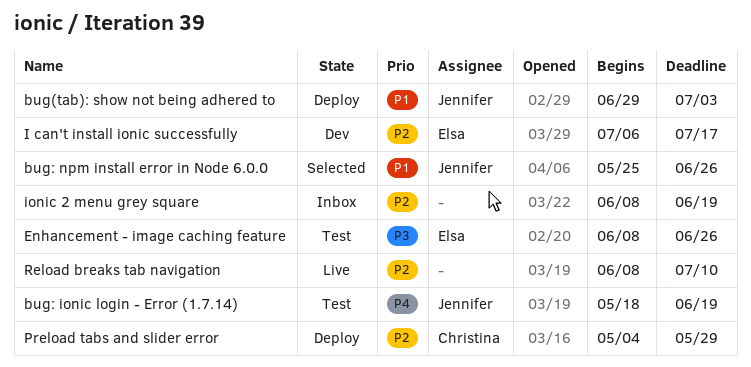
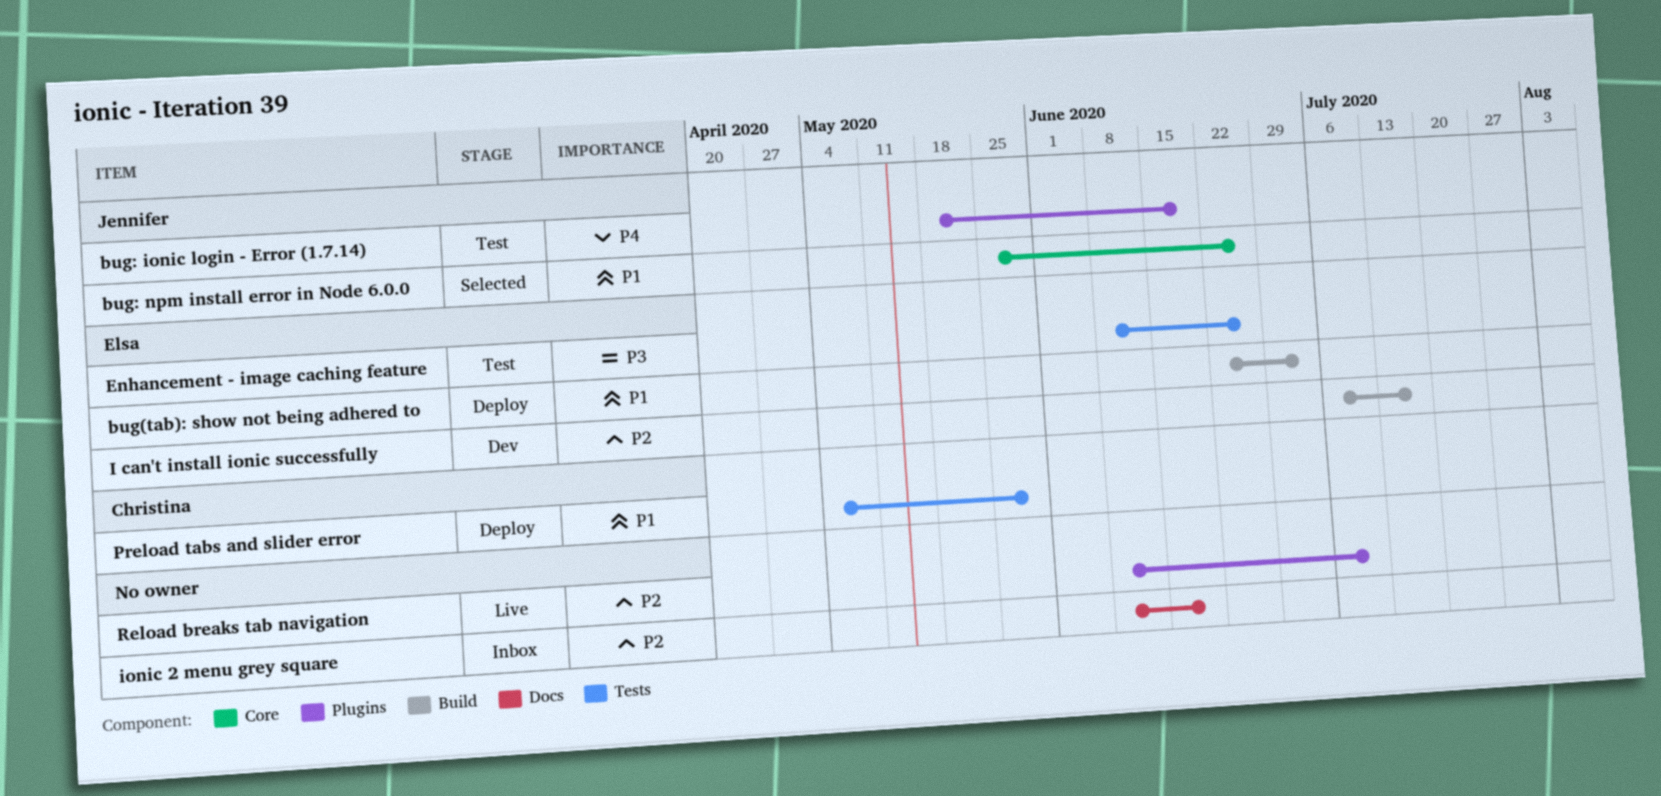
bug(tab): show not being adhered to, owner: Jennifer -> Elsa
bug(tab): show not being adhered to, start: Jun 29 -> Jun 22
Preload tabs and slider error, priority: P2 -> P1

